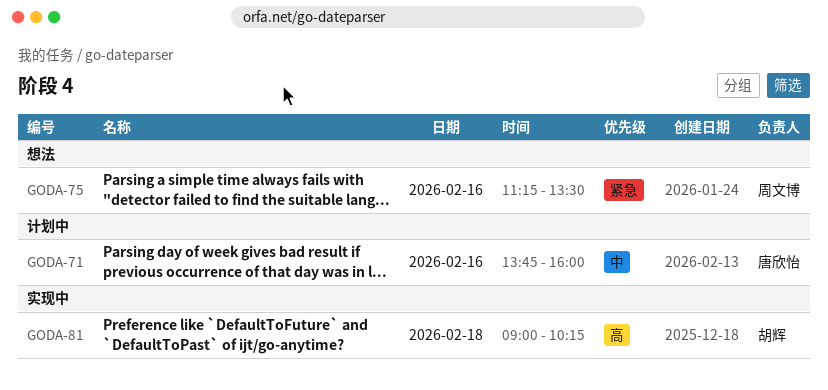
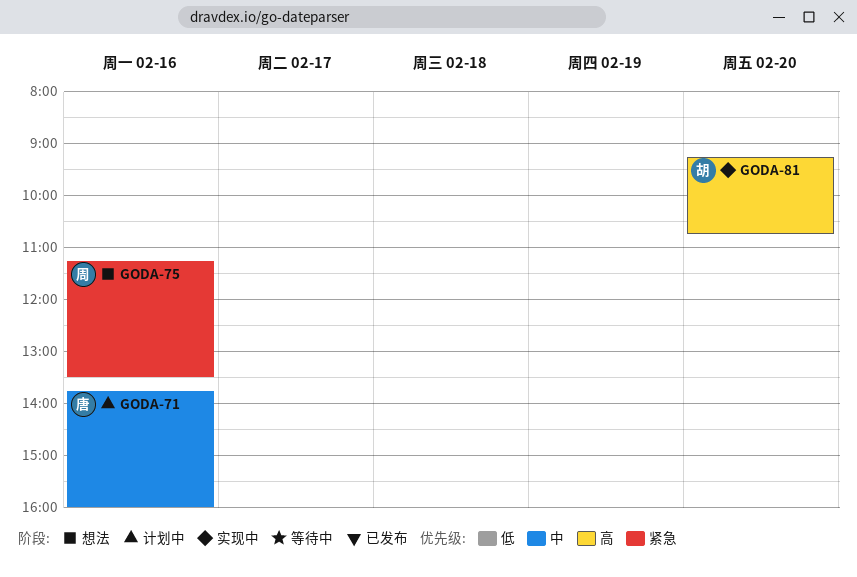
GODA-81, day: Feb 18 -> Feb 20
GODA-81, begins: 09:00 -> 09:15
GODA-81, ends: 10:15 -> 10:45

